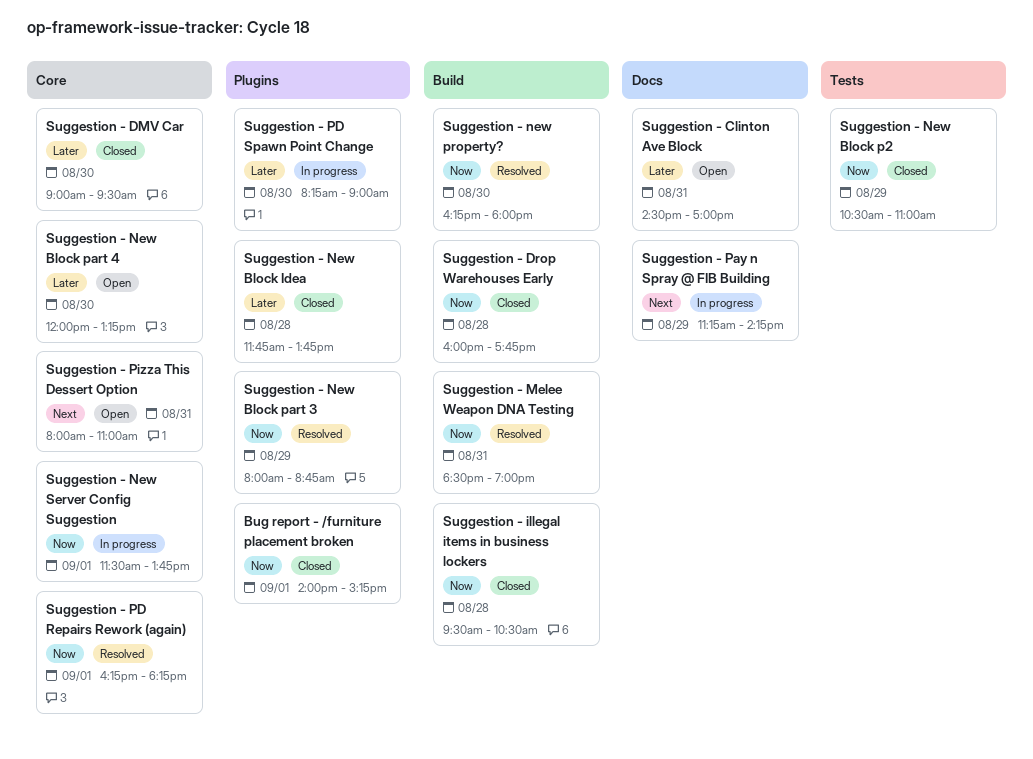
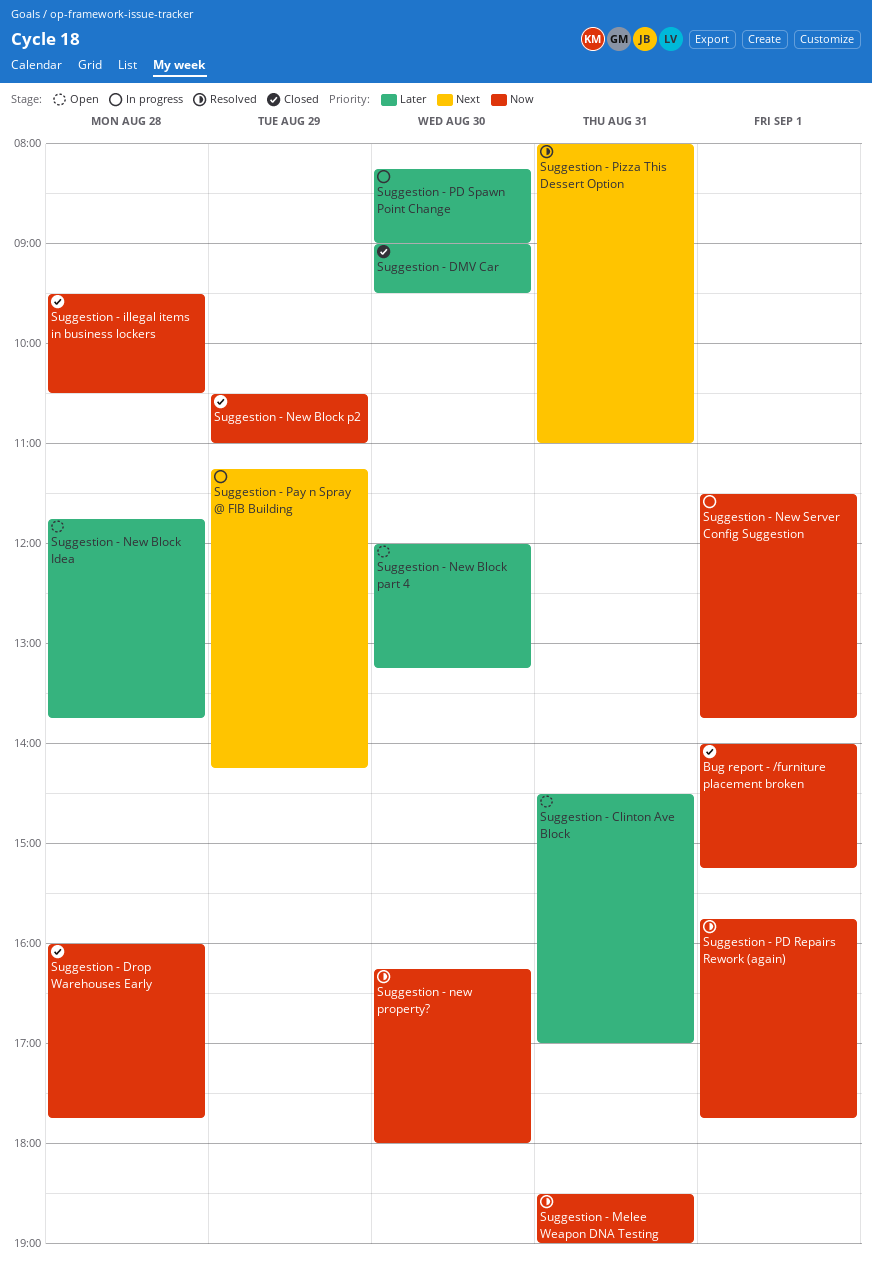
Suggestion - New Block Idea, status: Closed -> Open
Suggestion - New Block part 3: present -> none
Suggestion - PD Repairs Rework (again), begins: 16:15 -> 15:45
Suggestion - PD Repairs Rework (again), ends: 18:15 -> 17:45
Suggestion - Pizza This Dessert Option, status: Open -> Resolved

